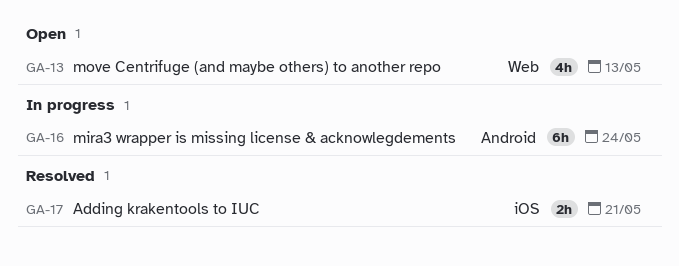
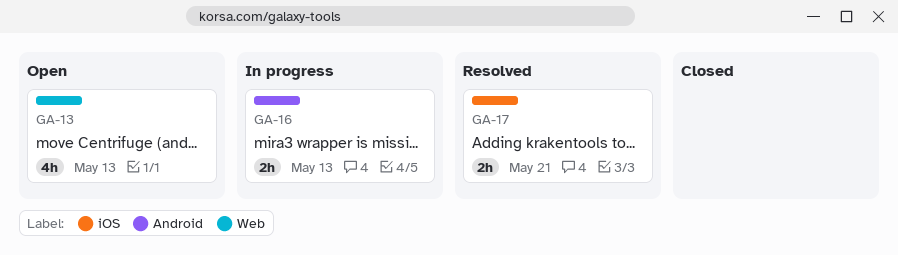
GA-16, estimate: 6h -> 2h
GA-16, due: May 24 -> May 13

